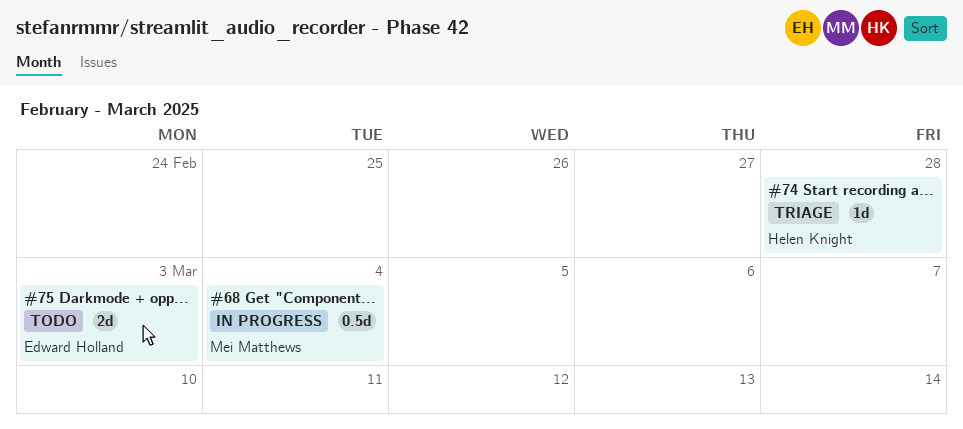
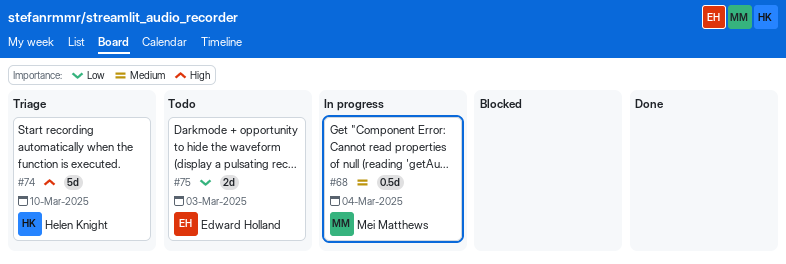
#74, estimate: 1d -> 5d
#74, due: Feb 28 -> Mar 10

